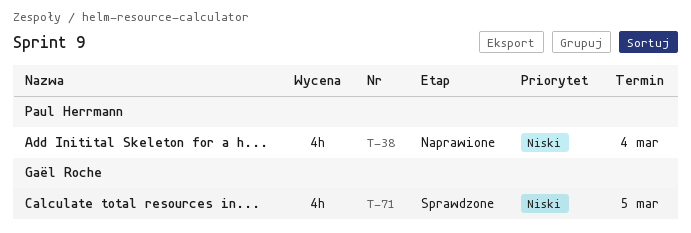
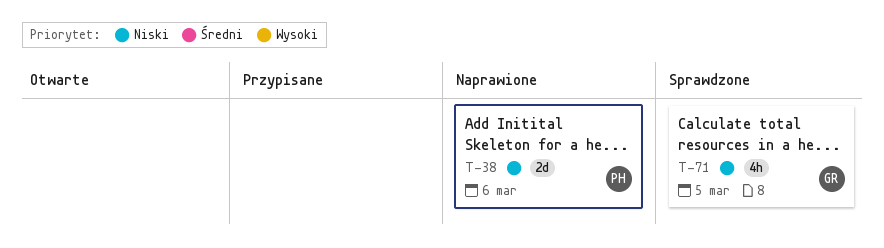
T-38, estimate: 4h -> 2d
T-38, due: Mar 4 -> Mar 6

